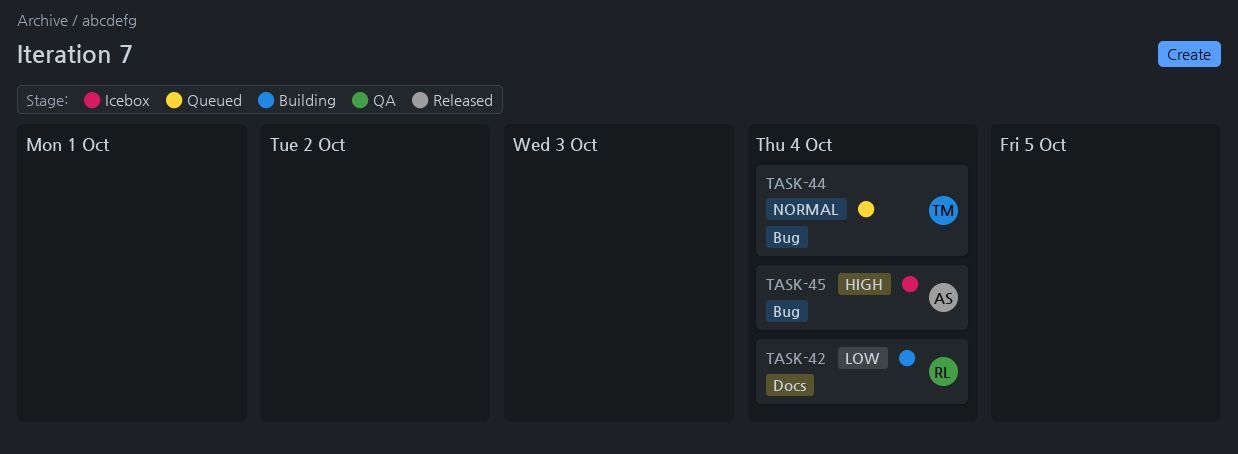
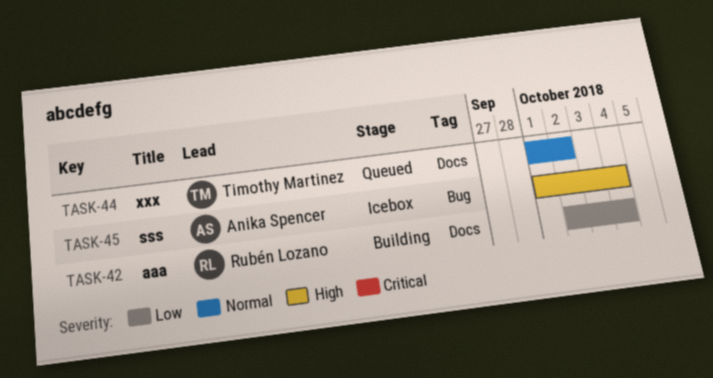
TASK-44, label: Bug -> Docs
TASK-44, due: Oct 4 -> Oct 2

